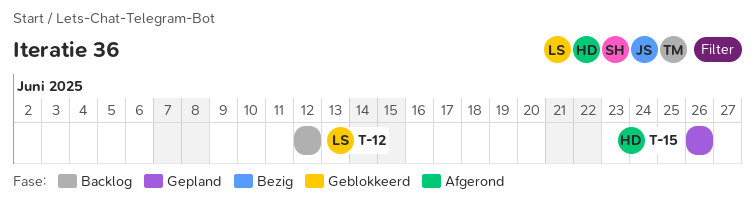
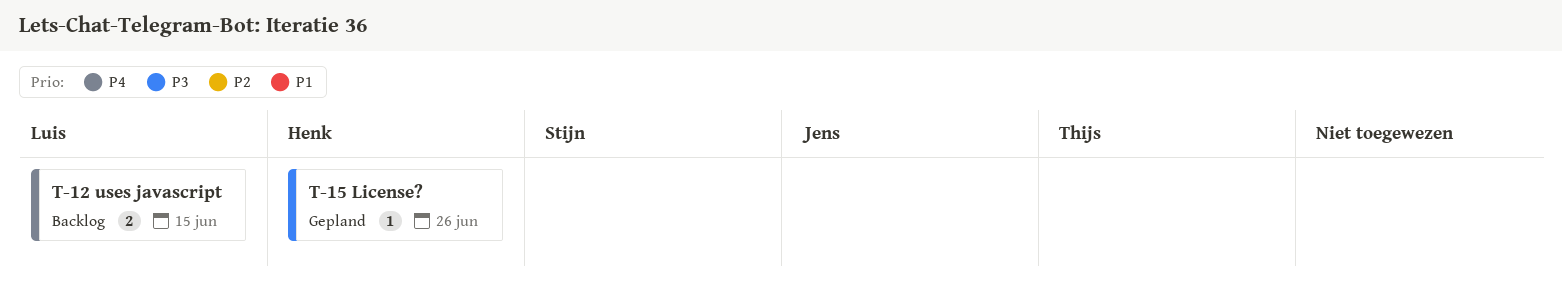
T-12, due: Jun 12 -> Jun 15

